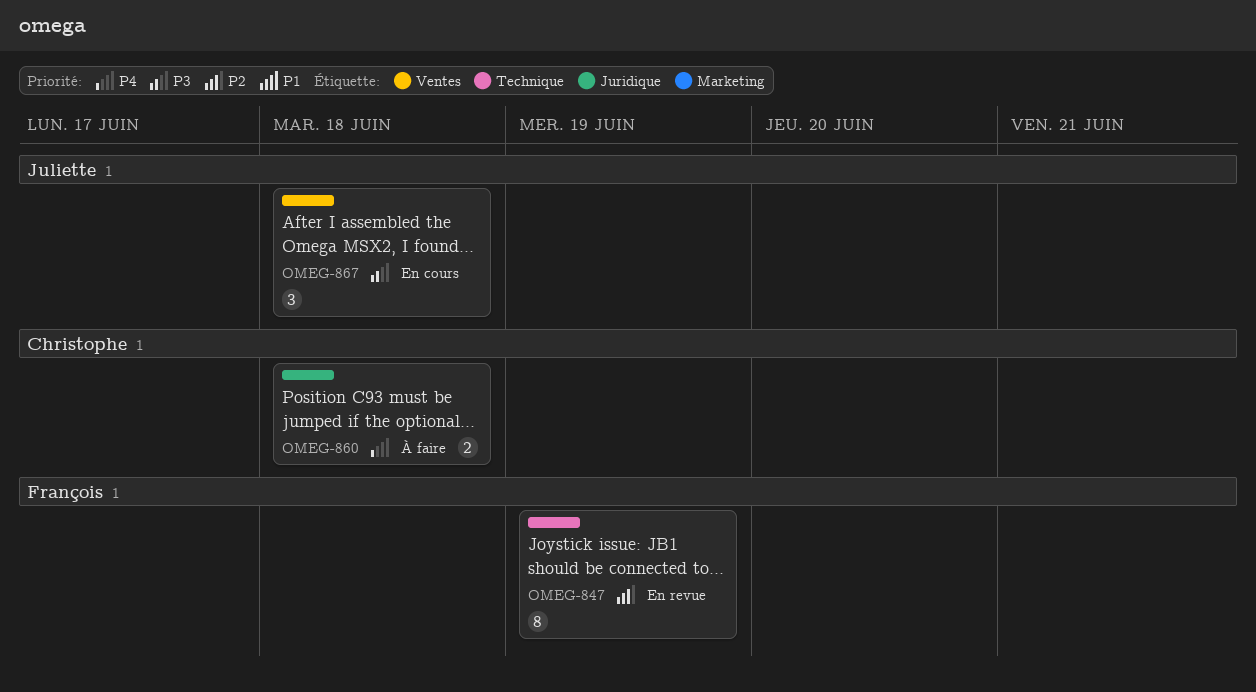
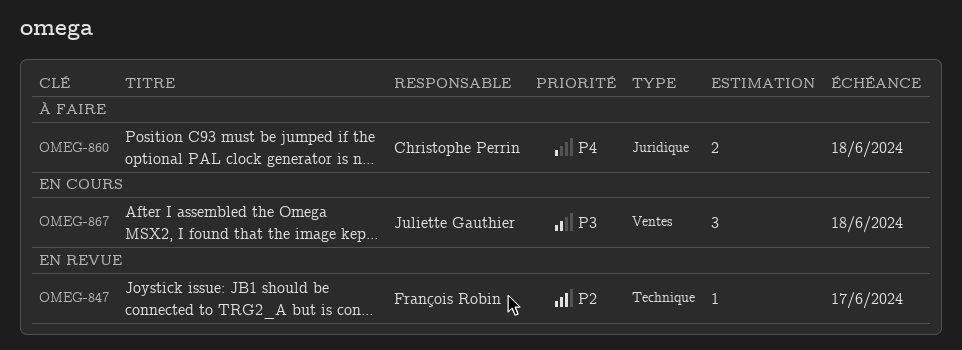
OMEG-847, estimate: 8 -> 1
OMEG-847, due: Jun 19 -> Jun 17

